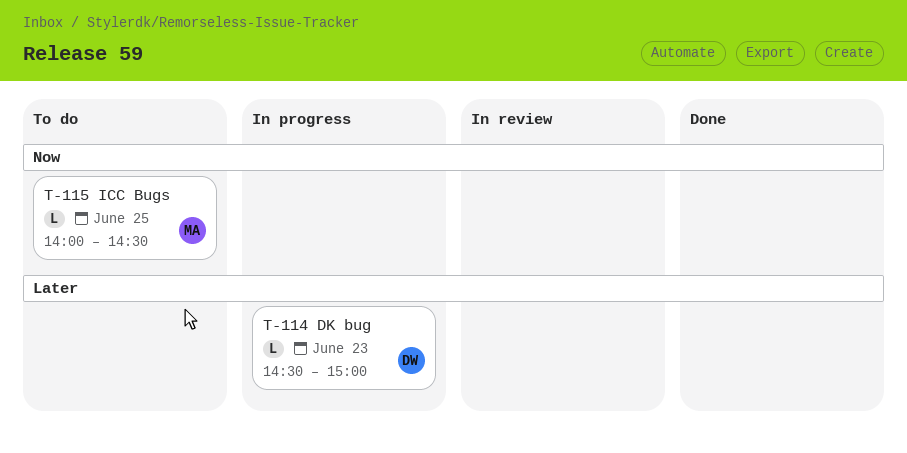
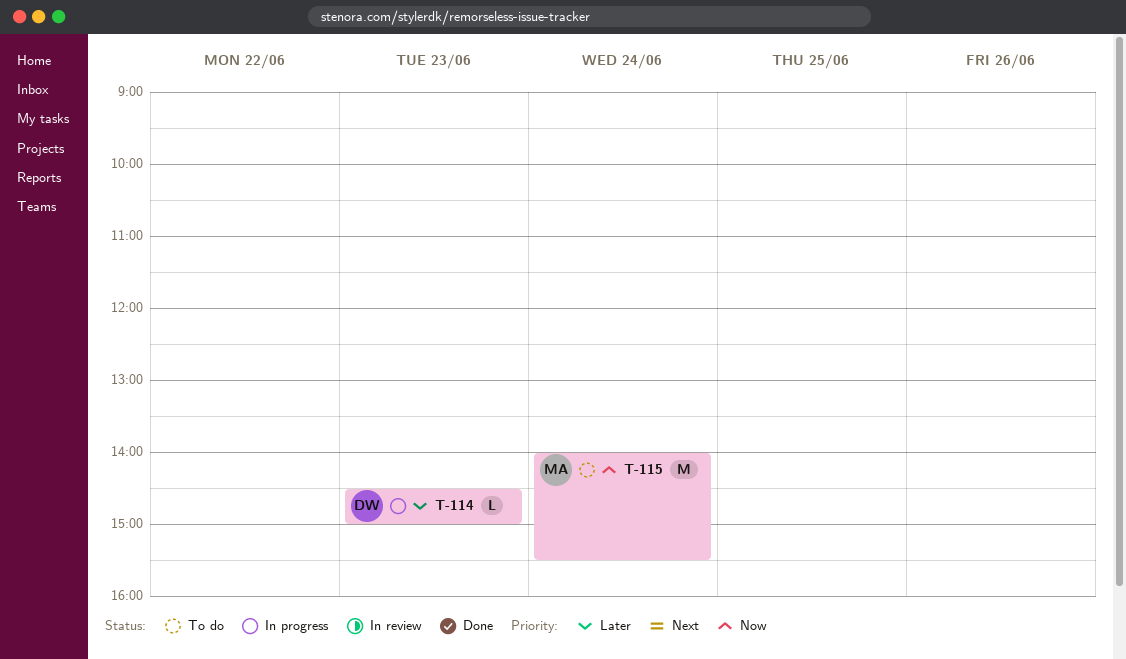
T-115, estimate: L -> M
T-115, day: Jun 25 -> Jun 24
T-115, ends: 14:30 -> 15:30

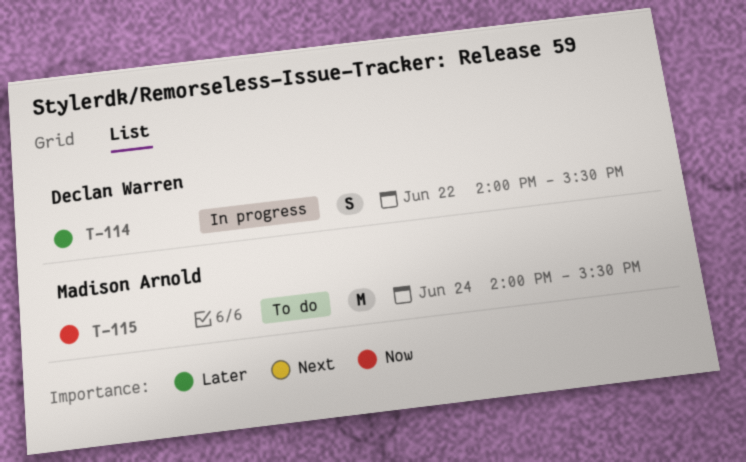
T-114, estimate: L -> S
T-114, day: Jun 23 -> Jun 22
T-114, begins: 14:30 -> 14:00
T-114, ends: 15:00 -> 15:30

